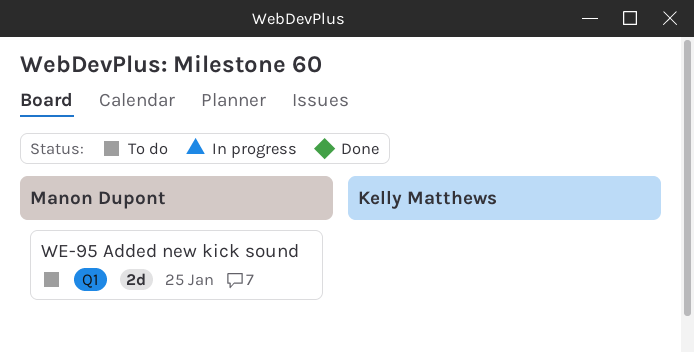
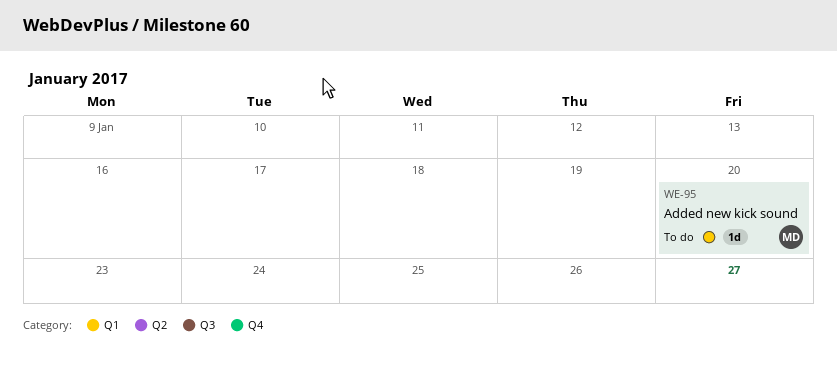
WE-95, estimate: 2d -> 1d
WE-95, due: Jan 25 -> Jan 20

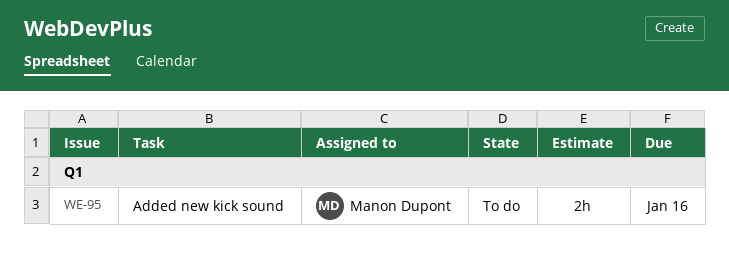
WE-95, estimate: 1d -> 2h
WE-95, due: Jan 20 -> Jan 16

